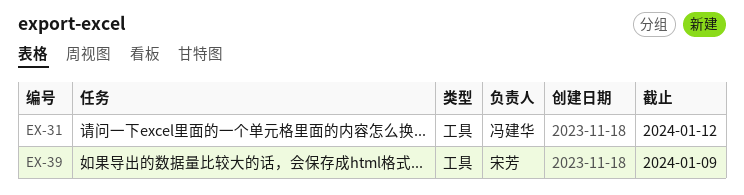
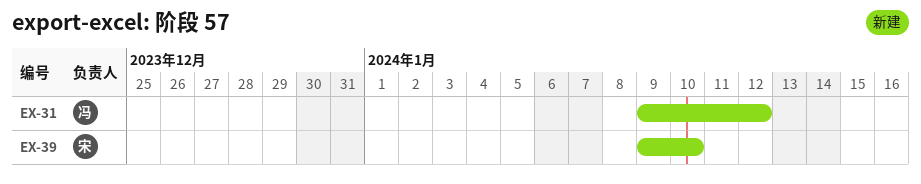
EX-39, due: Jan 9 -> Jan 10

